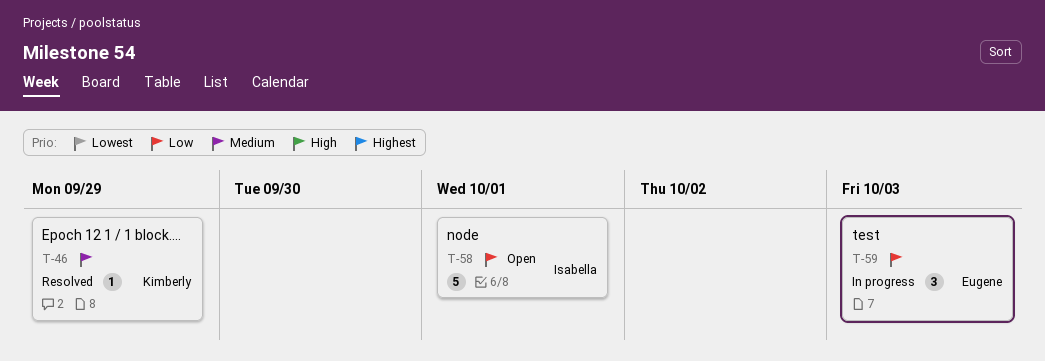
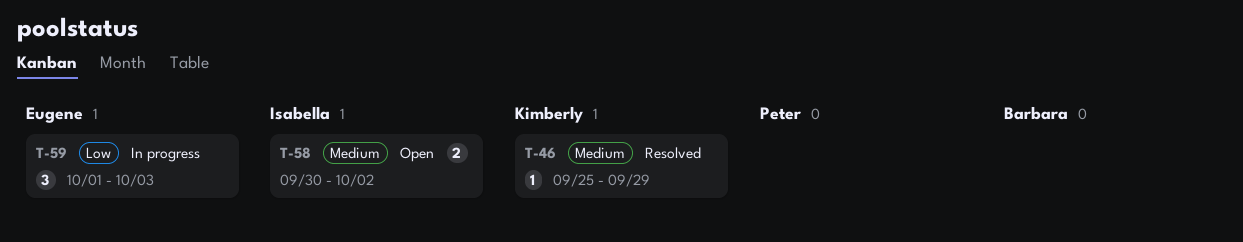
T-58, priority: Low -> Medium
T-58, estimate: 5 -> 2
T-58, due: Oct 1 -> Oct 2

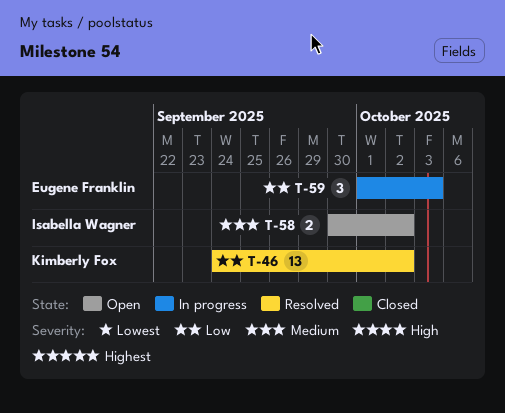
T-46, priority: Medium -> Low
T-46, estimate: 1 -> 13
T-46, start: Sep 25 -> Sep 24
T-46, due: Sep 29 -> Oct 2

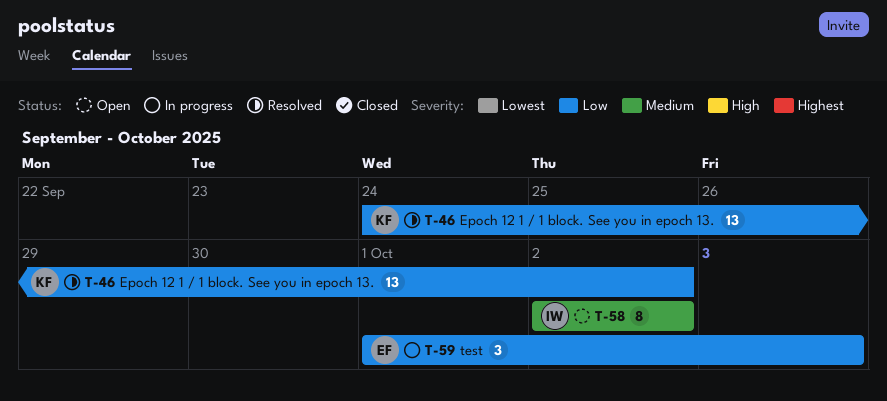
T-58, estimate: 2 -> 8
T-58, start: Sep 30 -> Oct 2

